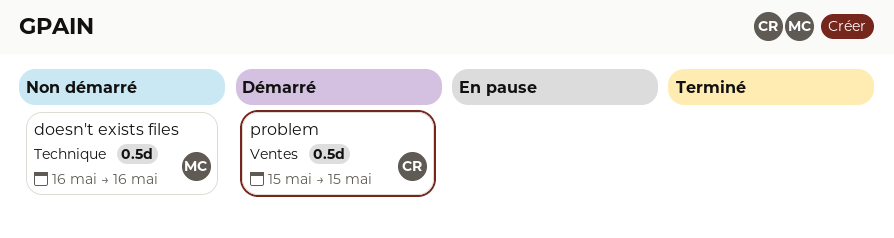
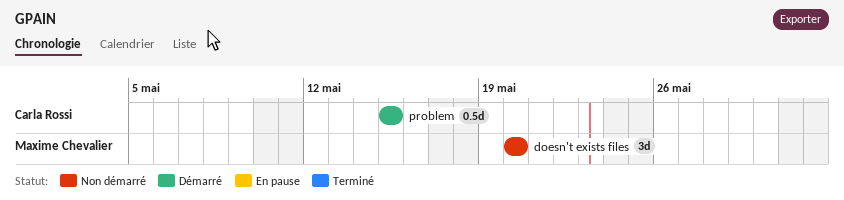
doesn't exists files, estimate: 0.5d -> 3d
doesn't exists files, start: May 16 -> May 20
doesn't exists files, due: May 16 -> May 20

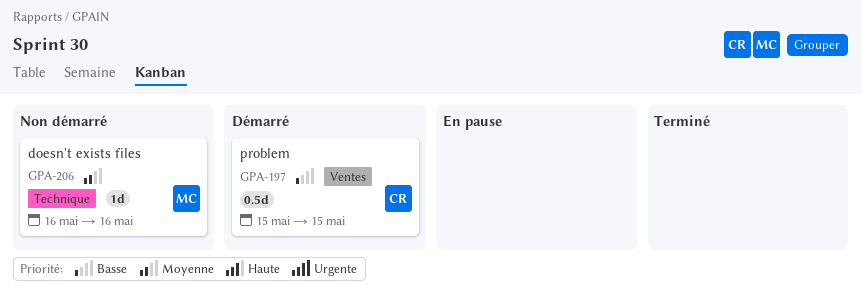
doesn't exists files, estimate: 3d -> 1d
doesn't exists files, start: May 20 -> May 16
doesn't exists files, due: May 20 -> May 16

